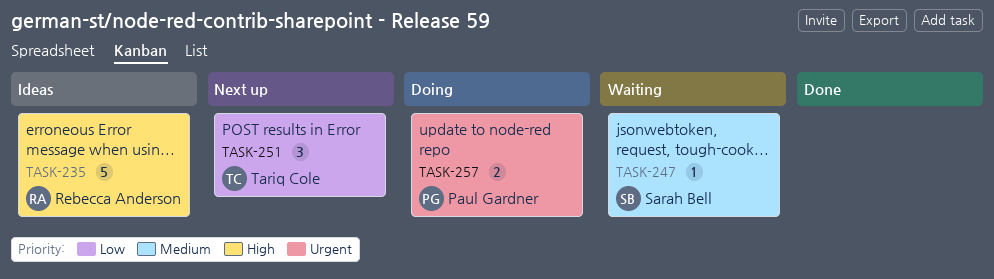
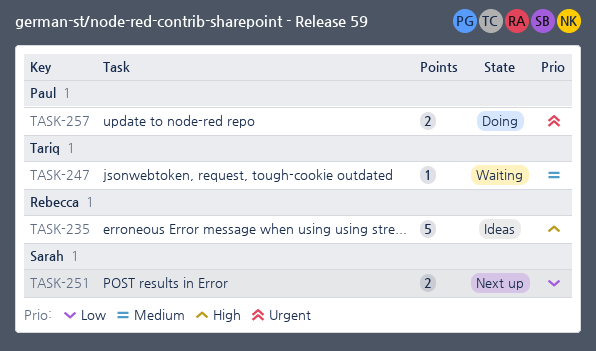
TASK-247, owner: Sarah Bell -> Tariq Cole
TASK-251, owner: Tariq Cole -> Sarah Bell
TASK-251, estimate: 3 -> 2

